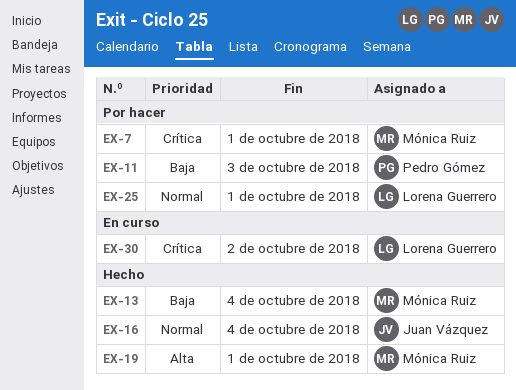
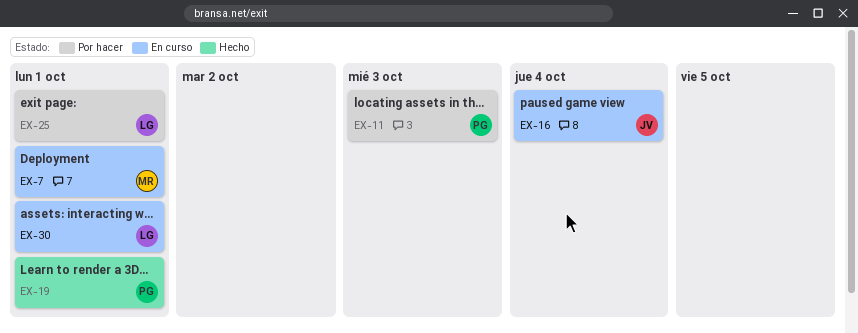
EX-7, status: Por hacer -> En curso
EX-13: present -> none
EX-16, status: Hecho -> En curso
EX-19, owner: Mónica Ruiz -> Pedro Gómez
EX-30, due: Oct 2 -> Oct 1

